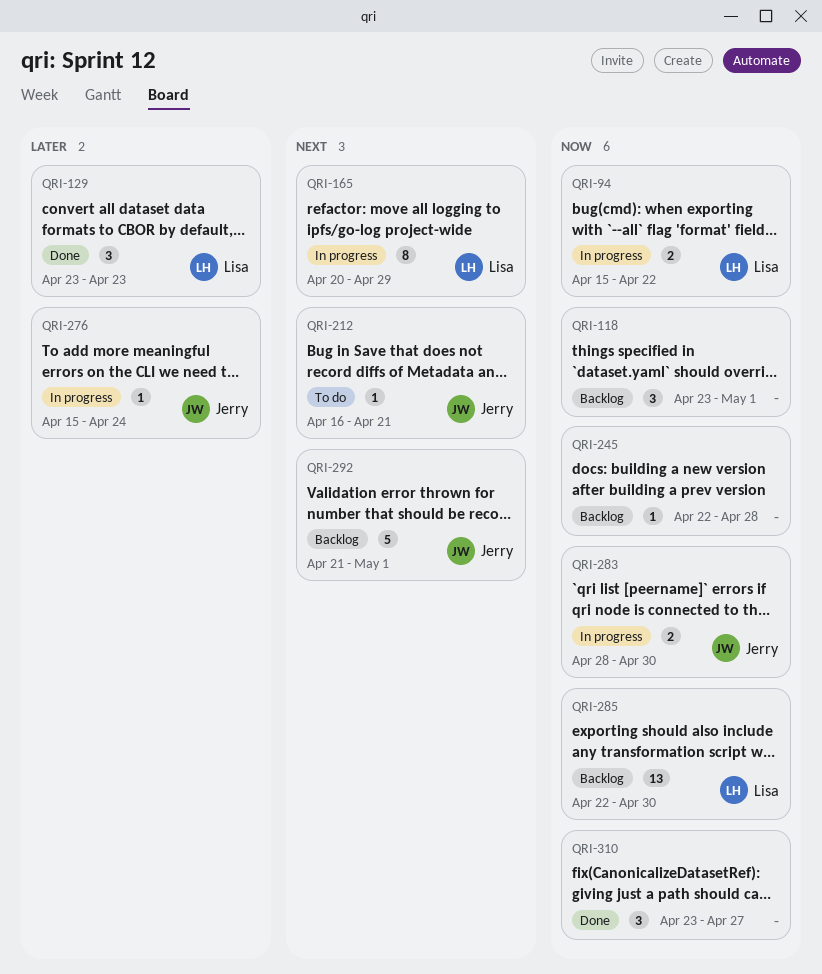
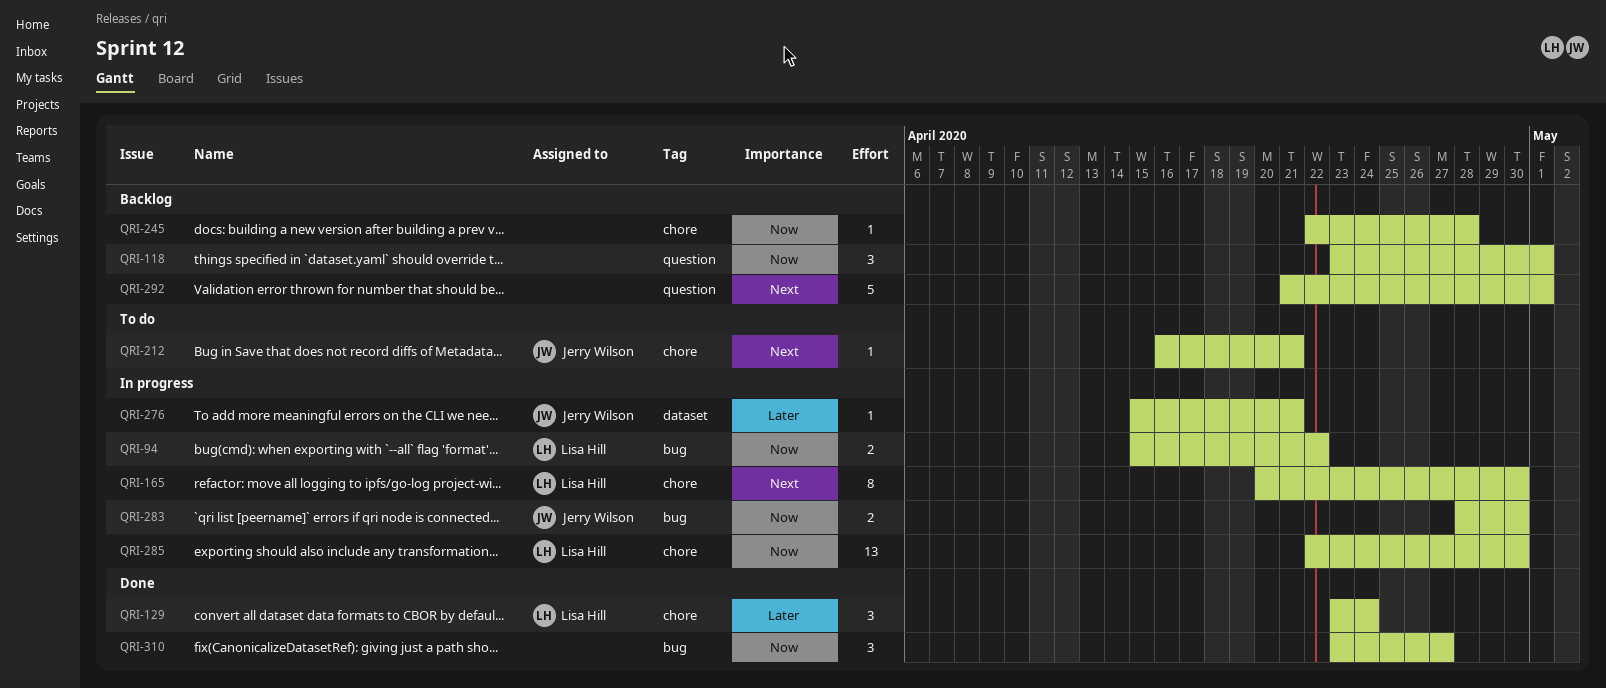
QRI-129, due: Apr 23 -> Apr 24
QRI-165, due: Apr 29 -> Apr 30
QRI-276, due: Apr 24 -> Apr 21
QRI-285, status: Backlog -> In progress
QRI-292, owner: Jerry Wilson -> none

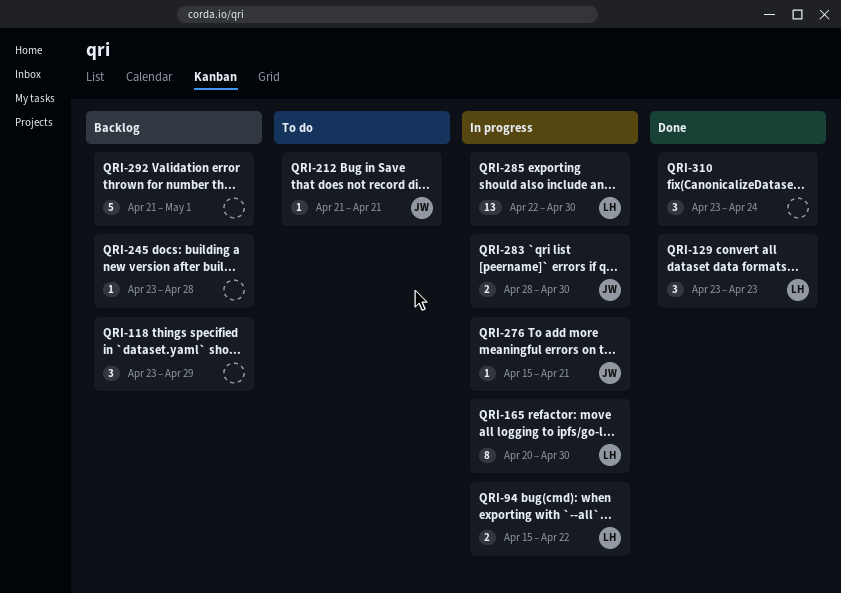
QRI-118, due: May 1 -> Apr 29
QRI-129, due: Apr 24 -> Apr 23
QRI-212, start: Apr 16 -> Apr 21
QRI-245, start: Apr 22 -> Apr 23
QRI-310, due: Apr 27 -> Apr 24

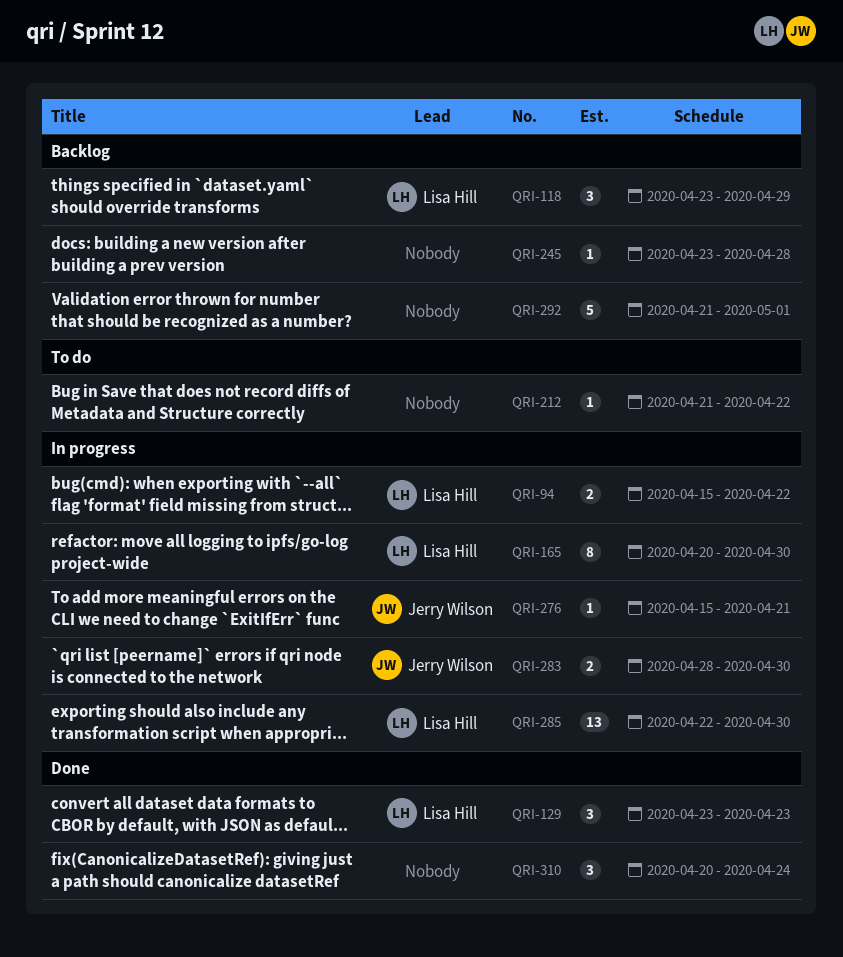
QRI-118, owner: none -> Lisa Hill
QRI-212, owner: Jerry Wilson -> none
QRI-212, due: Apr 21 -> Apr 22
QRI-310, start: Apr 23 -> Apr 20

